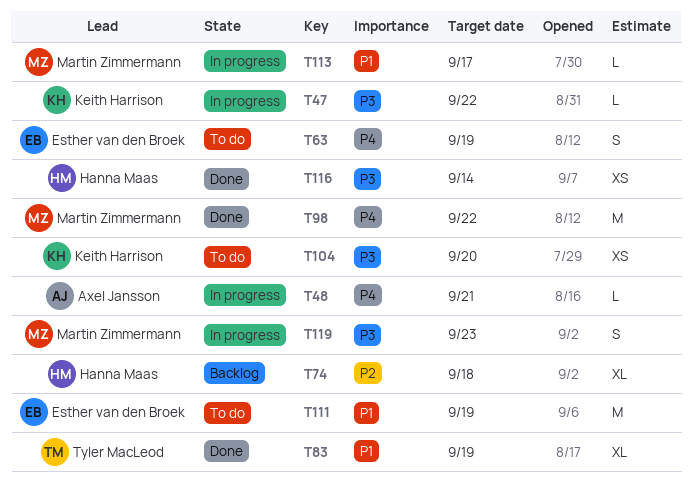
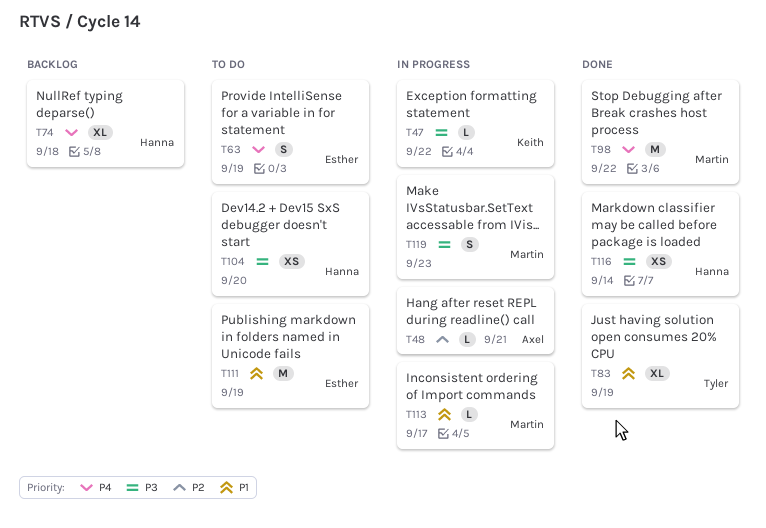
T48, priority: P4 -> P2
T74, priority: P2 -> P4
T104, owner: Keith Harrison -> Hanna Maas

